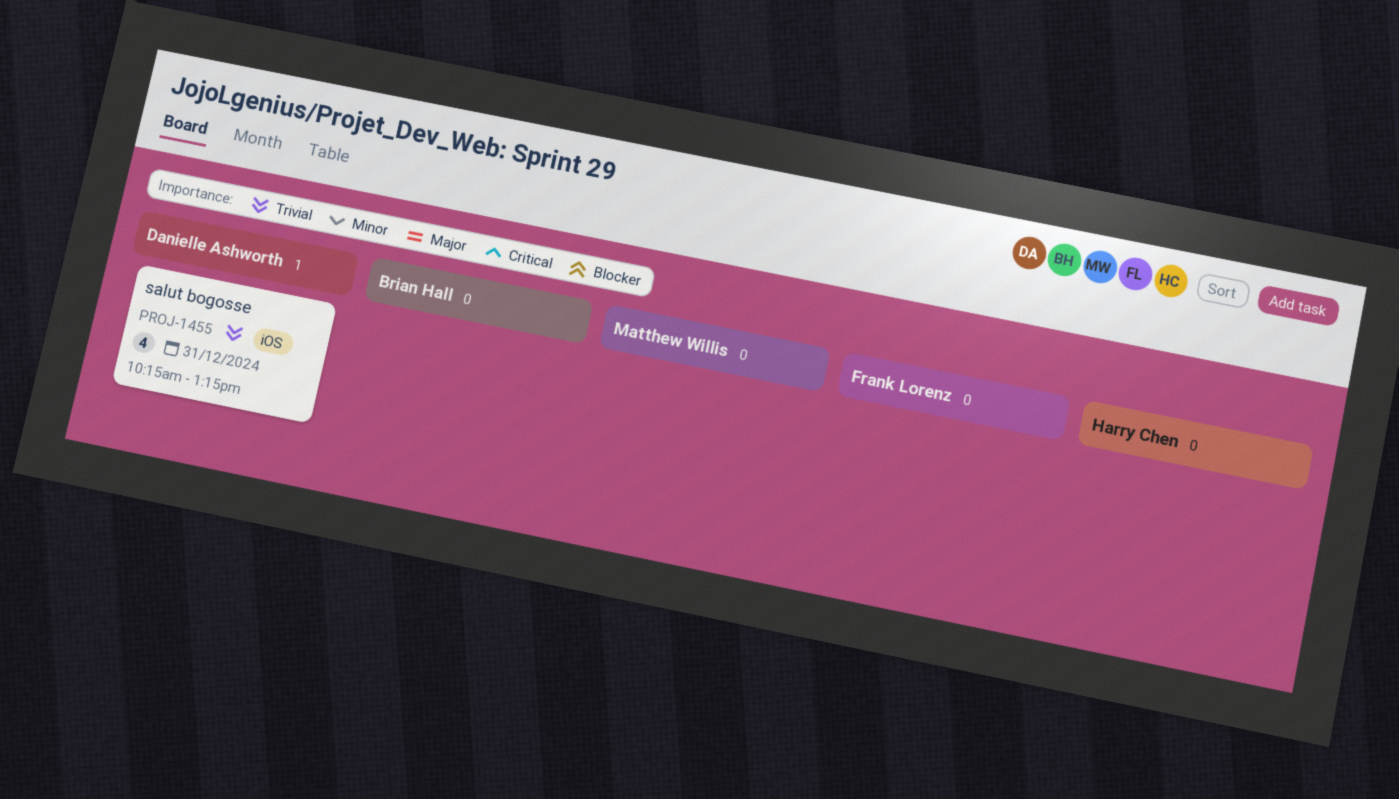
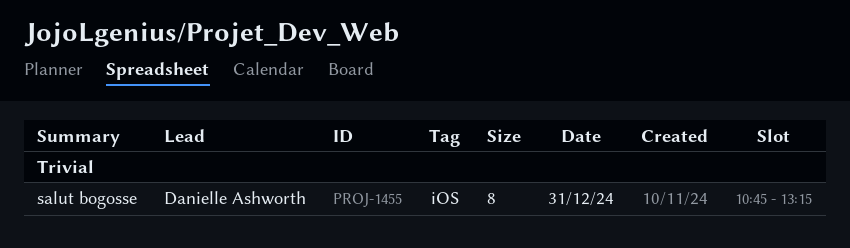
PROJ-1455, estimate: 4 -> 8
PROJ-1455, begins: 10:15 -> 10:45

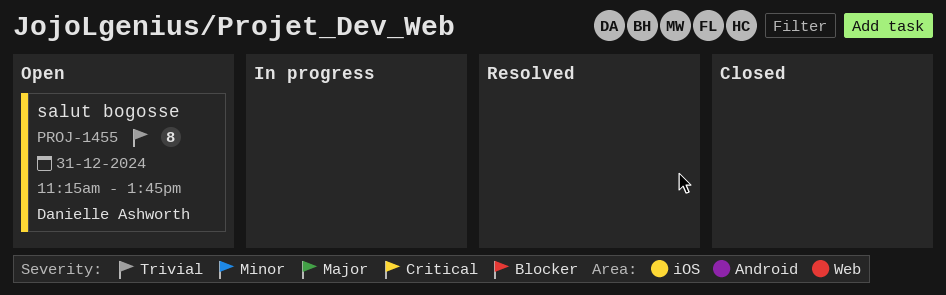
PROJ-1455, begins: 10:45 -> 11:15
PROJ-1455, ends: 13:15 -> 13:45

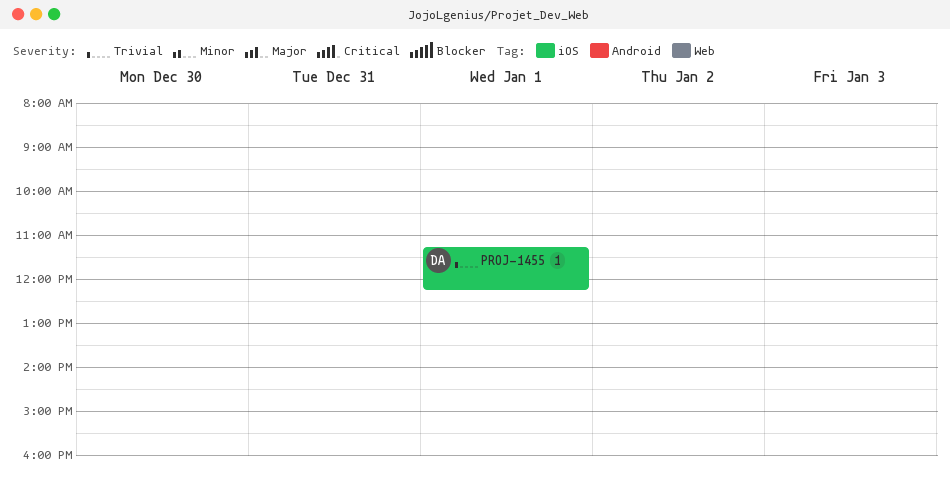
PROJ-1455, estimate: 8 -> 1
PROJ-1455, day: Dec 31 -> Jan 1
PROJ-1455, ends: 13:45 -> 12:15

